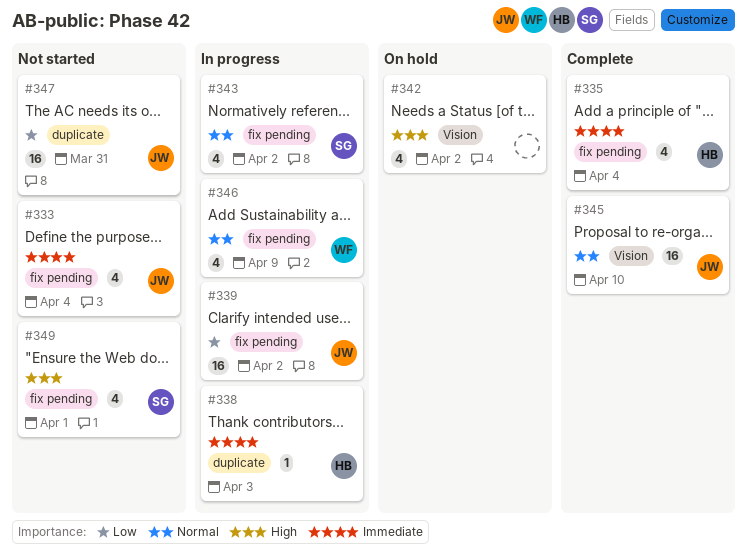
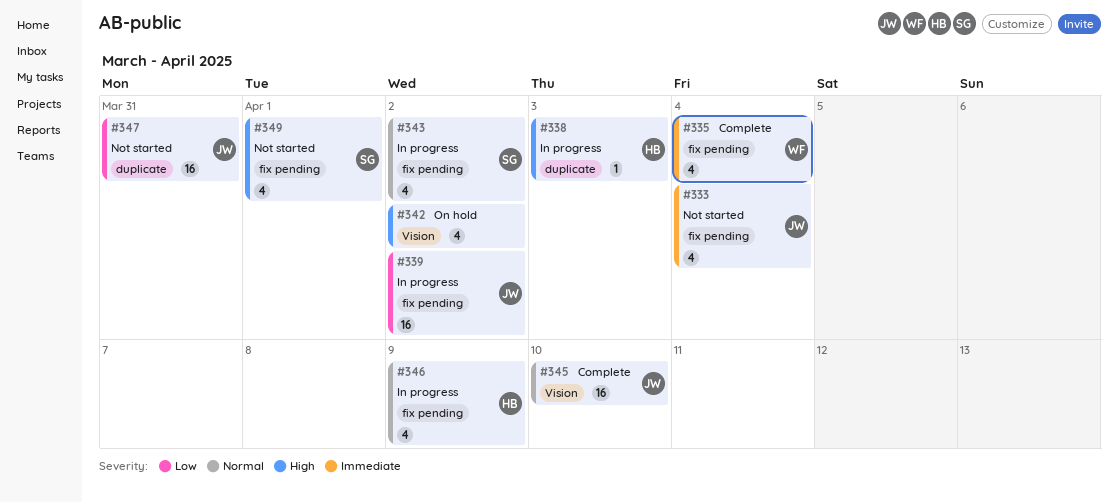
#335, owner: HB -> WF
#338, priority: Immediate -> High
#346, owner: WF -> HB

